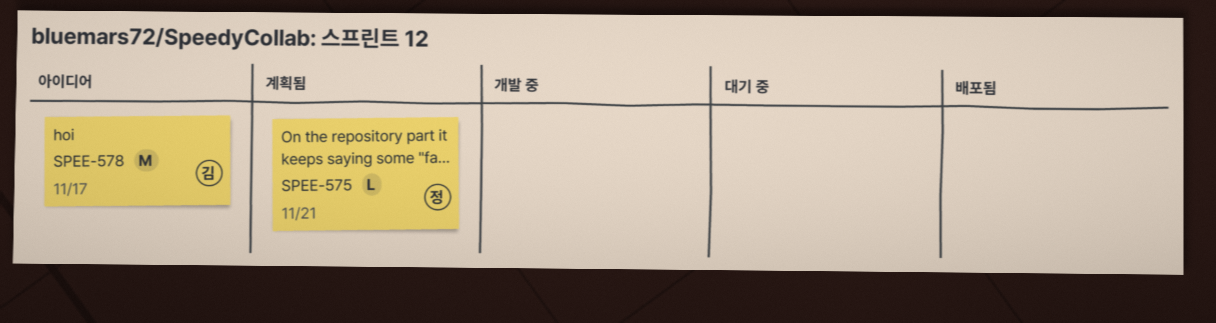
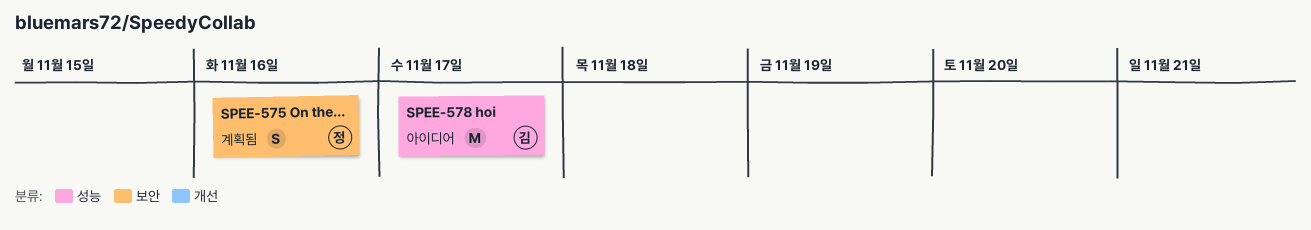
SPEE-575, estimate: L -> S
SPEE-575, due: Nov 21 -> Nov 16

